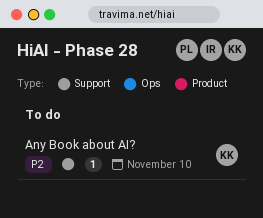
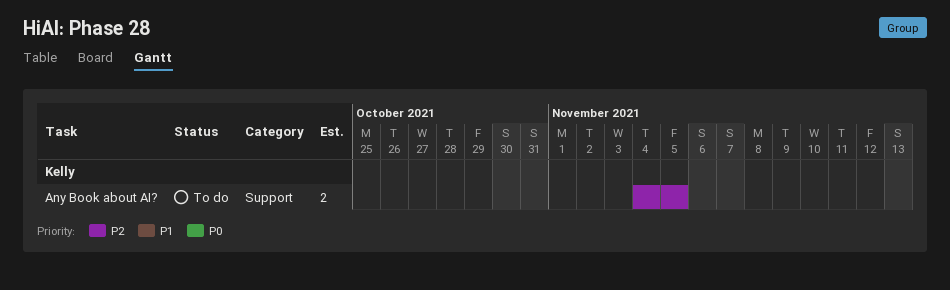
Any Book about AI?, estimate: 1 -> 2
Any Book about AI?, due: Nov 10 -> Nov 5

